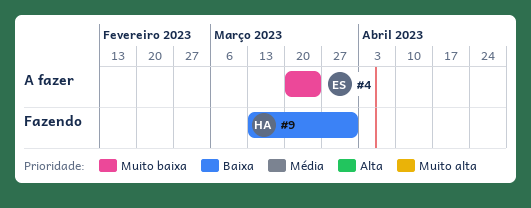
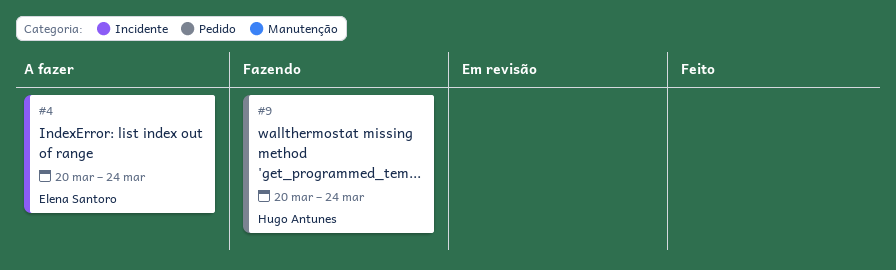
#9, start: Mar 13 -> Mar 20
#9, due: Mar 31 -> Mar 24

